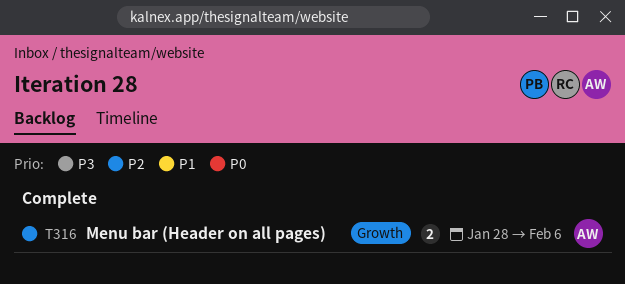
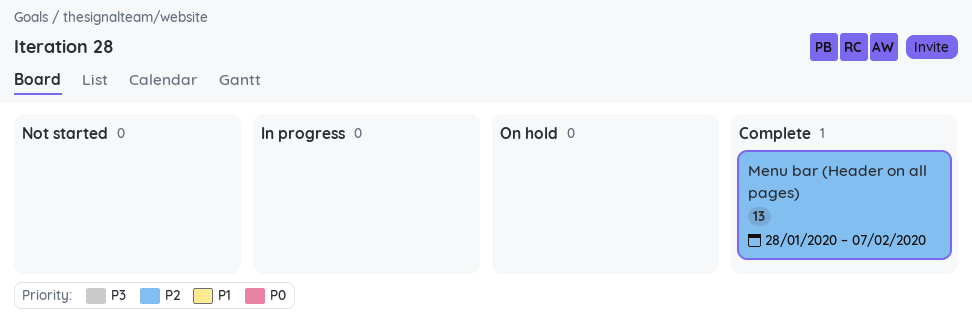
Menu bar (Header on all pages), estimate: 2 -> 13
Menu bar (Header on all pages), due: Feb 6 -> Feb 7

